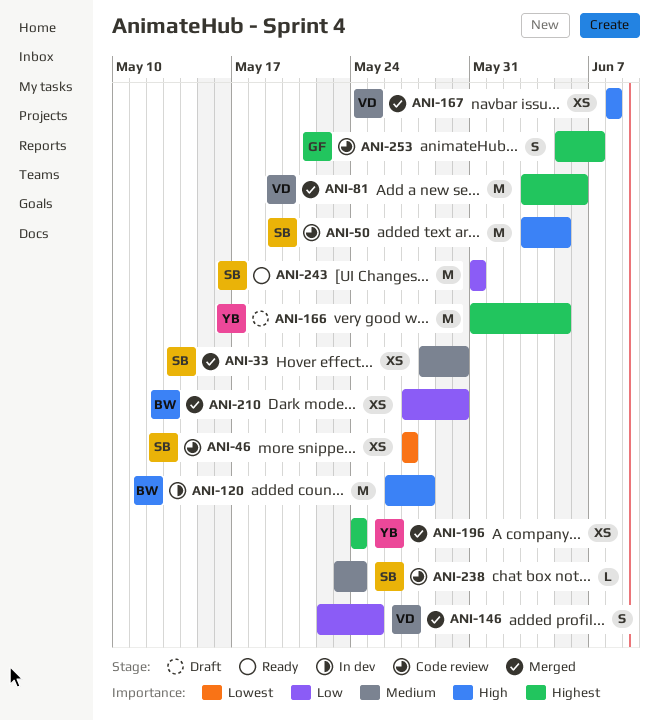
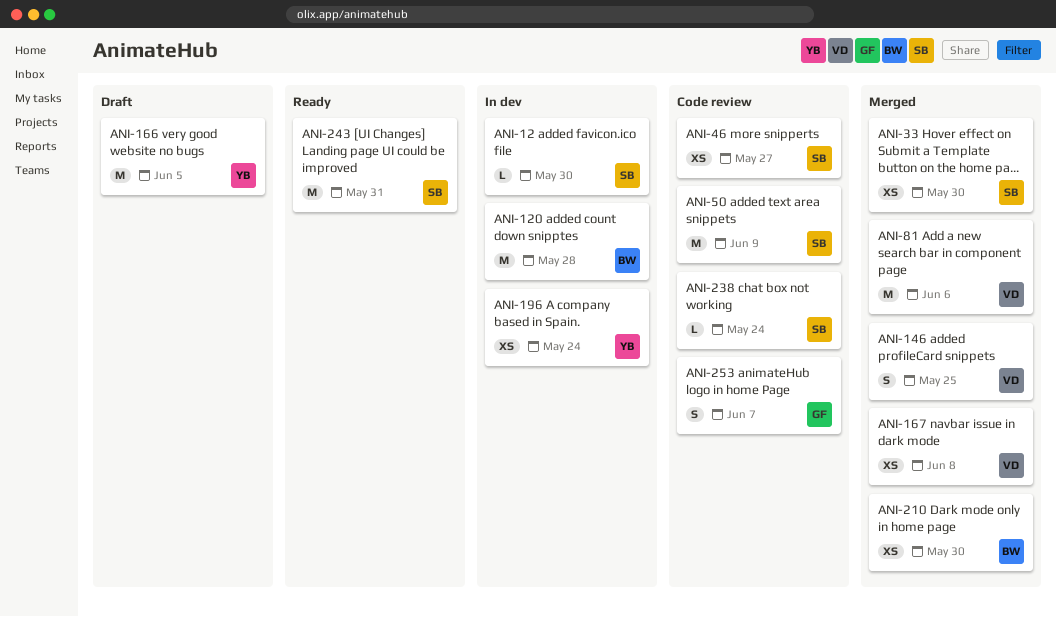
ANI-12: none -> present
ANI-50, due: Jun 5 -> Jun 9
ANI-196, status: Merged -> In dev

